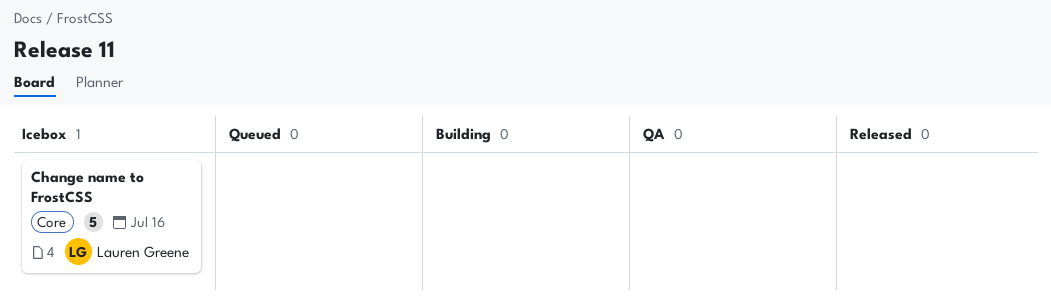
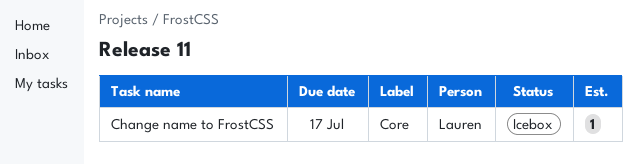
Change name to FrostCSS, estimate: 5 -> 1
Change name to FrostCSS, due: Jul 16 -> Jul 17

